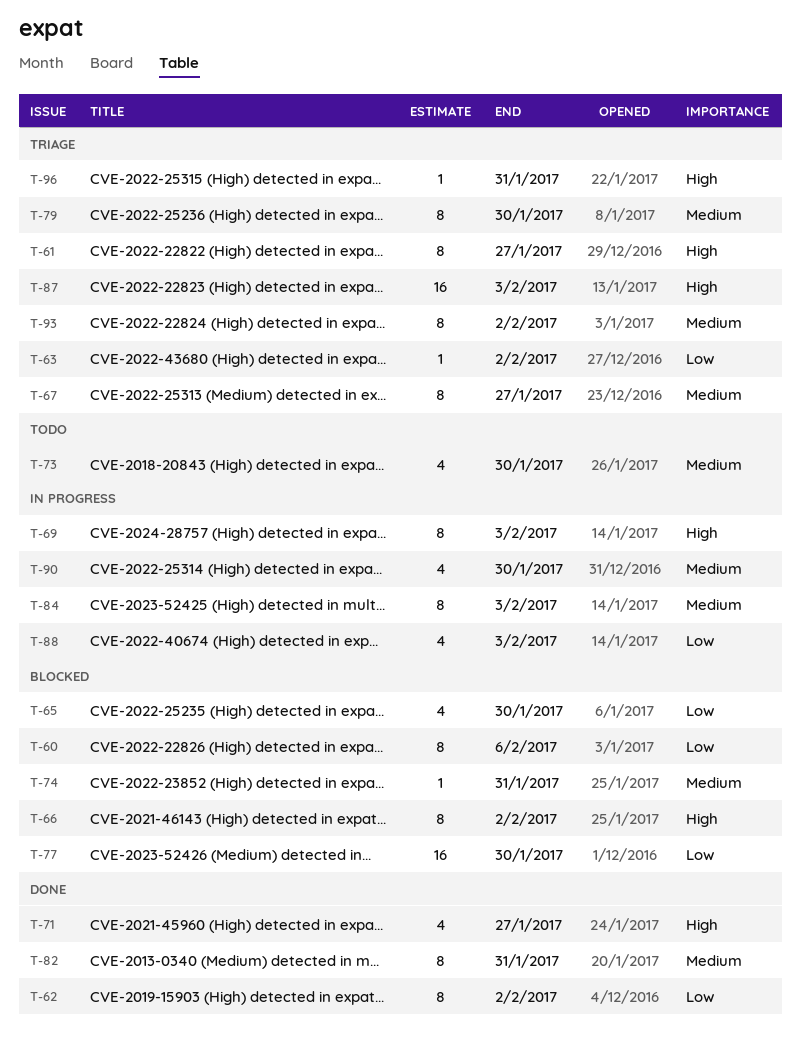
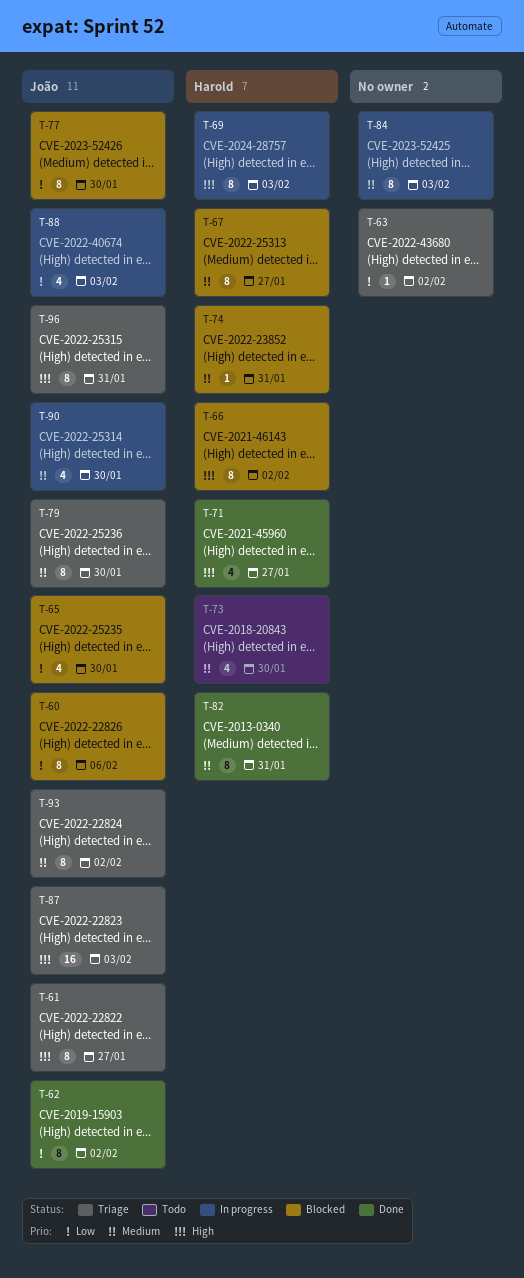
T-67, status: Triage -> Blocked
T-77, estimate: 16 -> 8
T-96, estimate: 1 -> 8

